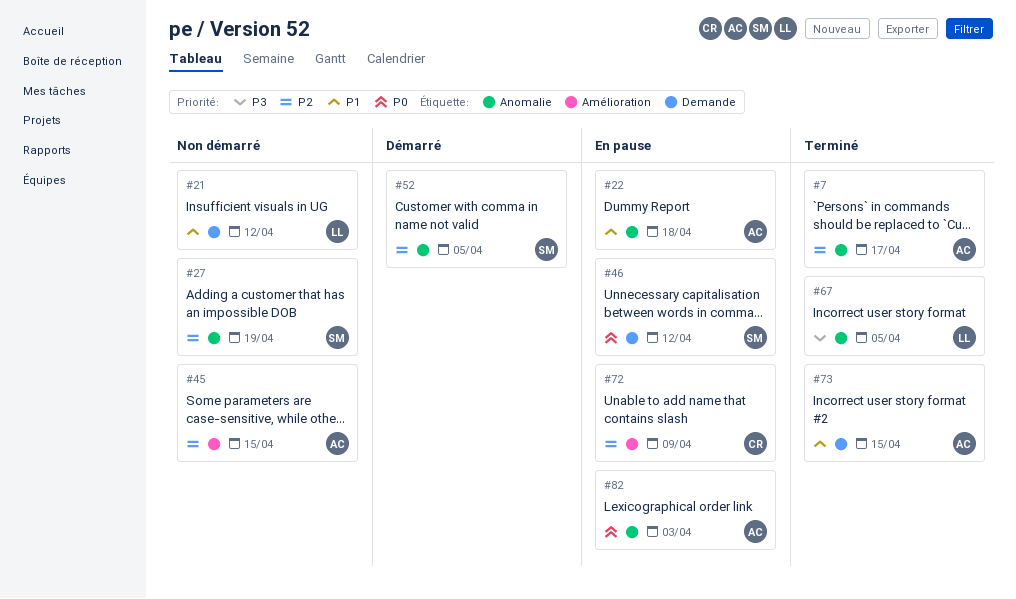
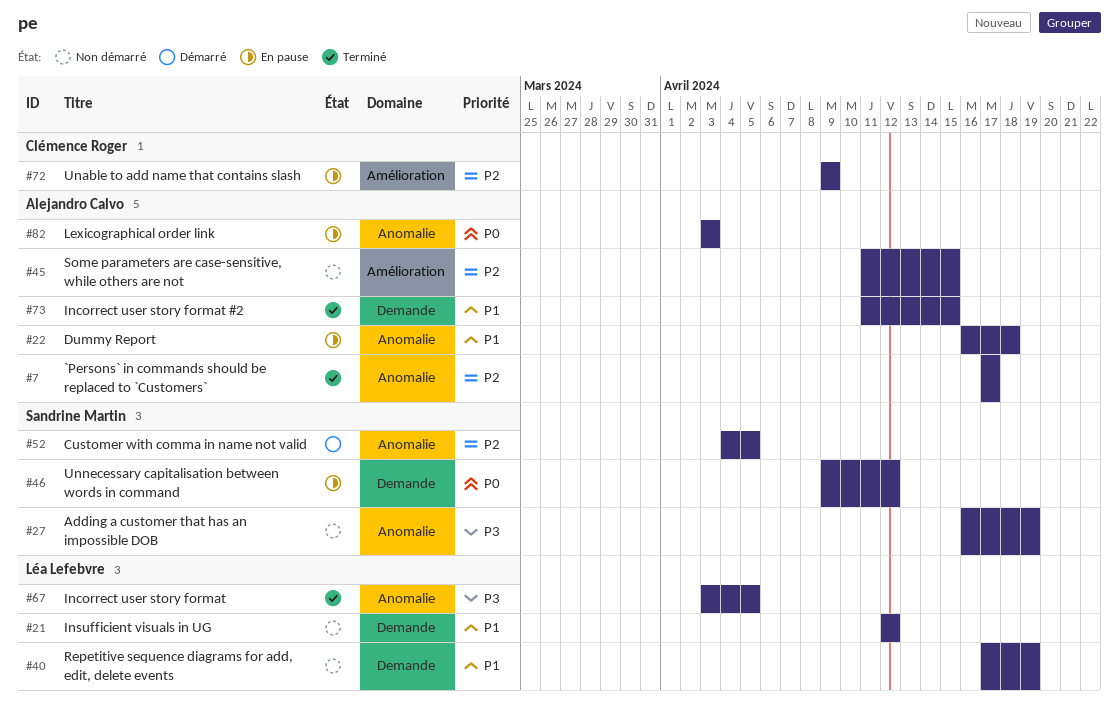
#27, priority: P2 -> P3
#40: none -> present

